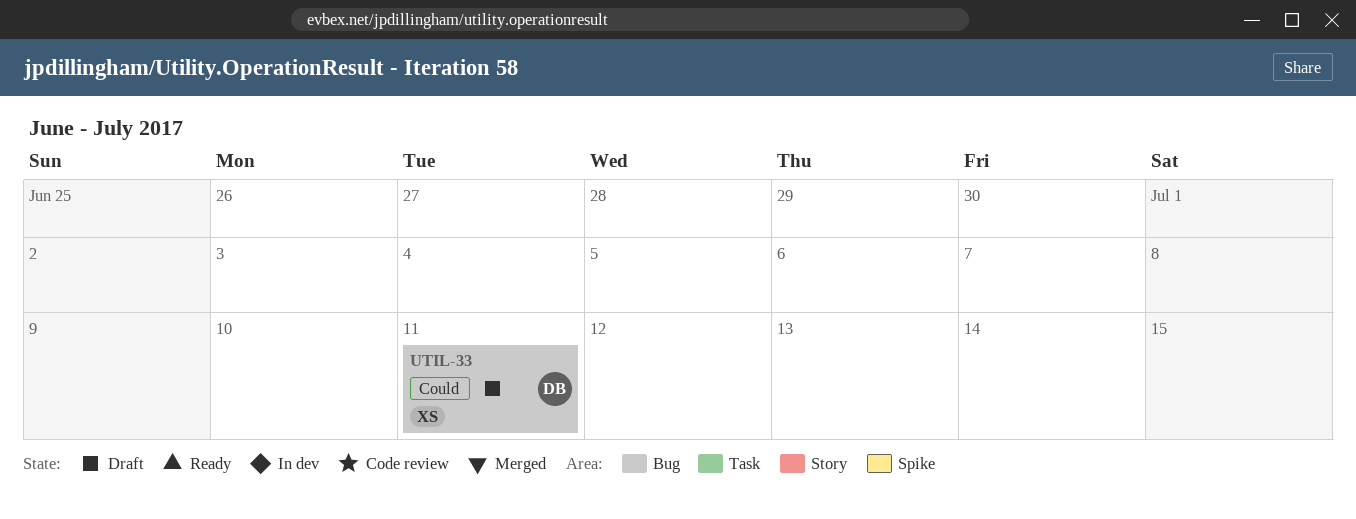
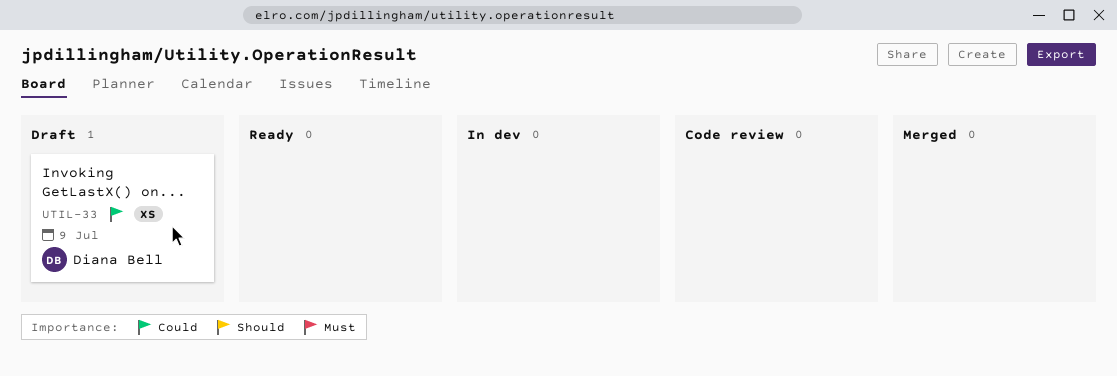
UTIL-33, due: Jul 11 -> Jul 9

